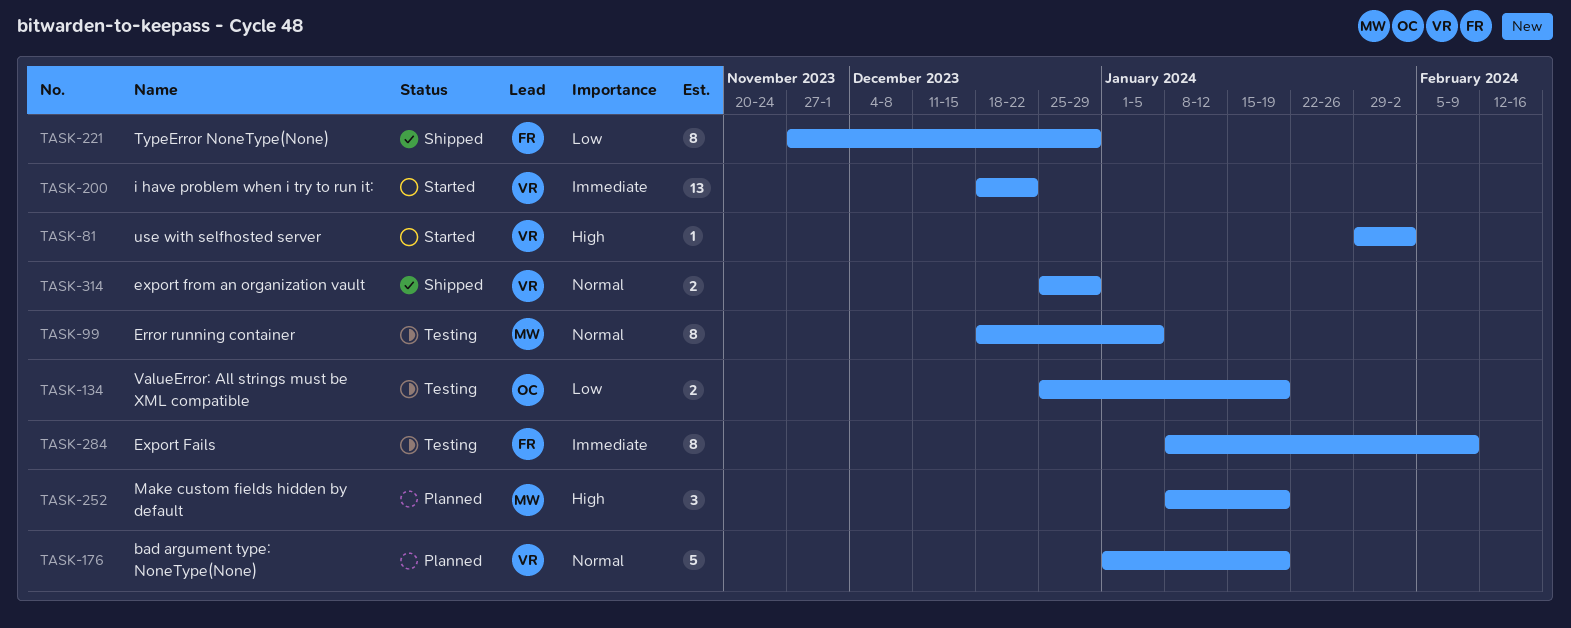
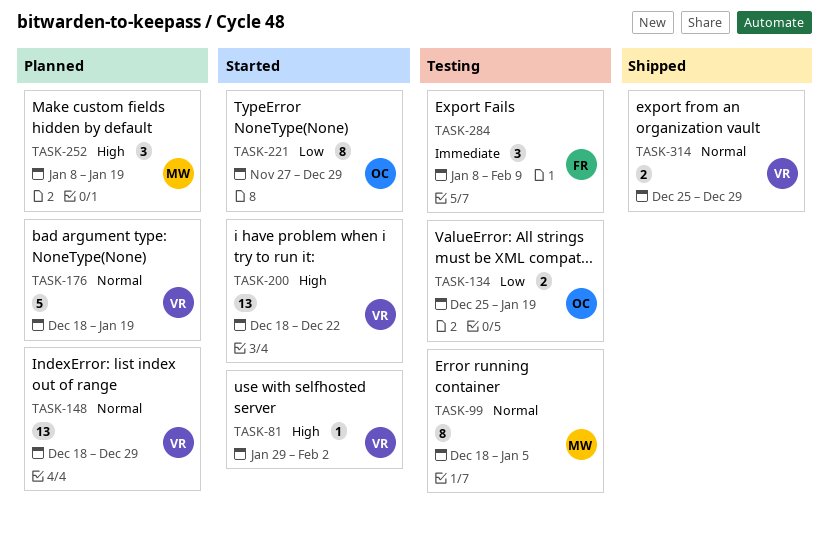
TASK-148: none -> present
TASK-176, start: Jan 1 -> Dec 18
TASK-200, priority: Immediate -> High
TASK-221, status: Shipped -> Started
TASK-221, owner: FR -> OC
TASK-284, estimate: 8 -> 3

